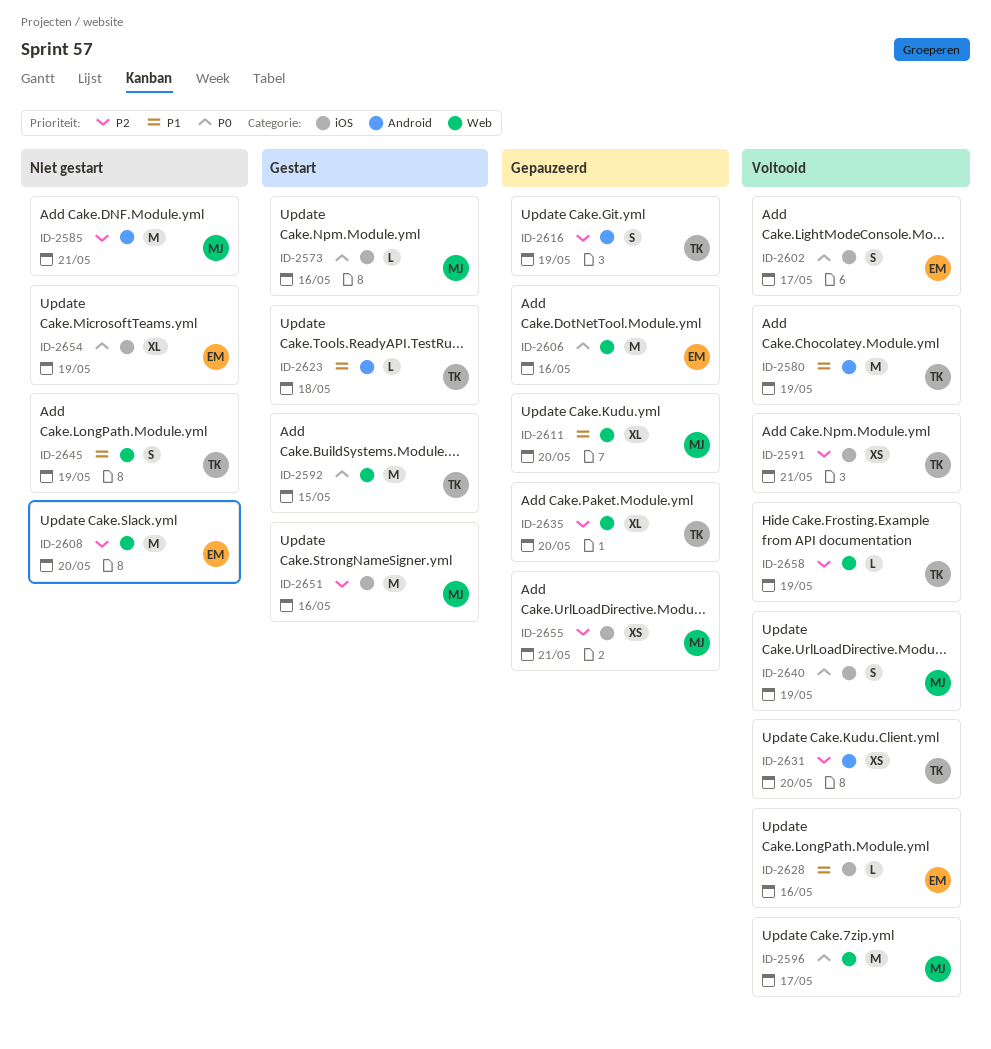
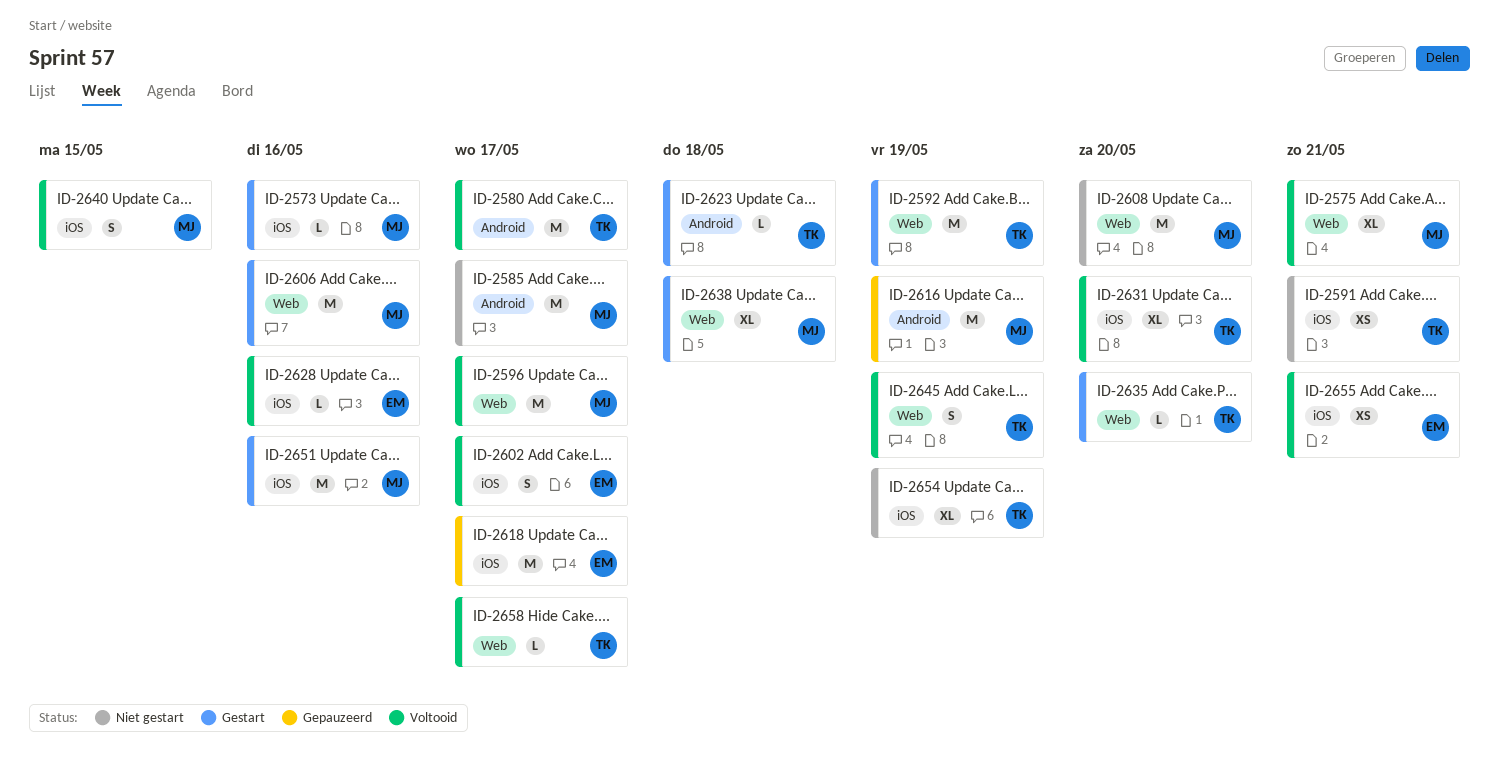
ID-2575: none -> present
ID-2580, due: May 19 -> May 17
ID-2585, due: May 21 -> May 17
ID-2591, status: Voltooid -> Niet gestart
ID-2592, due: May 15 -> May 19
ID-2606, status: Gepauzeerd -> Gestart
ID-2606, owner: EM -> MJ
ID-2608, owner: EM -> MJ
ID-2611: present -> none
ID-2616, owner: TK -> MJ
ID-2616, estimate: S -> M
ID-2618: none -> present
ID-2631, label: Android -> iOS
ID-2631, estimate: XS -> XL
ID-2635, status: Gepauzeerd -> Gestart
ID-2635, estimate: XL -> L
ID-2638: none -> present
ID-2640, due: May 19 -> May 15
ID-2645, status: Niet gestart -> Voltooid
ID-2654, owner: EM -> TK
ID-2655, status: Gepauzeerd -> Voltooid
ID-2655, owner: MJ -> EM
ID-2658, due: May 19 -> May 17

